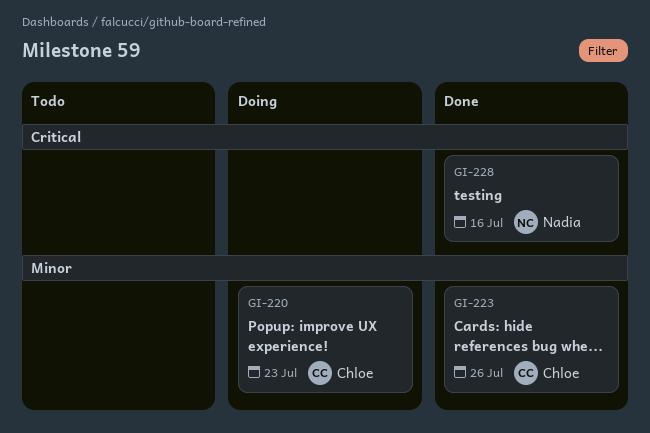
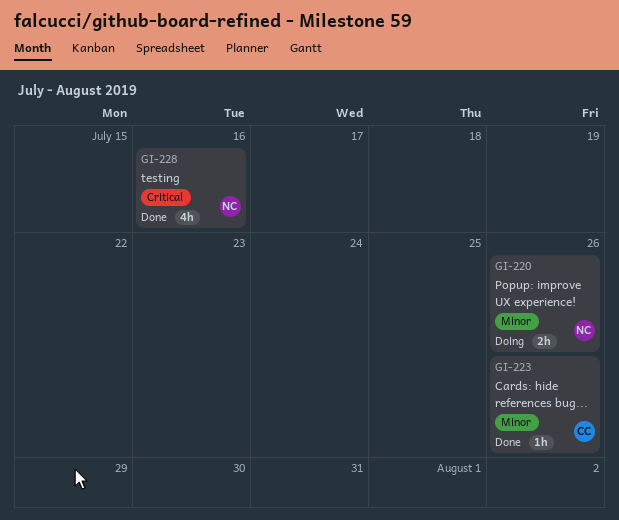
GI-220, owner: Chloe -> Nadia
GI-220, due: Jul 23 -> Jul 26

